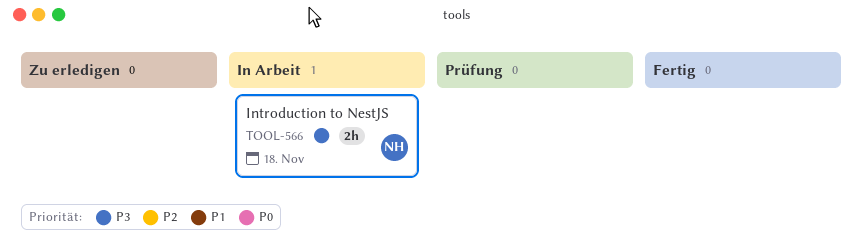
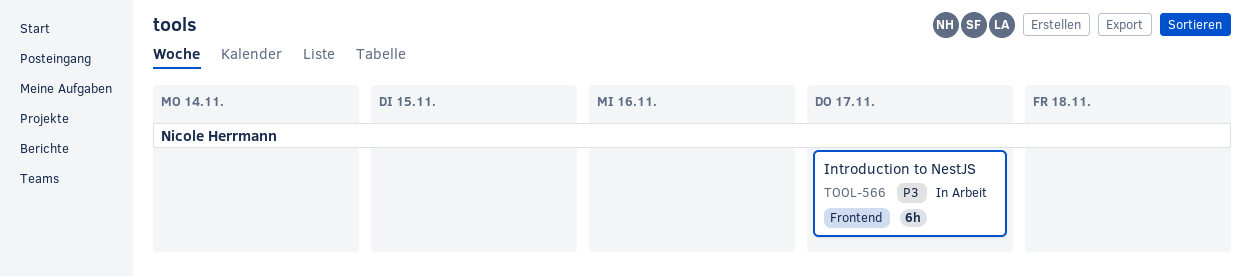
TOOL-566, estimate: 2h -> 6h
TOOL-566, due: Nov 18 -> Nov 17

